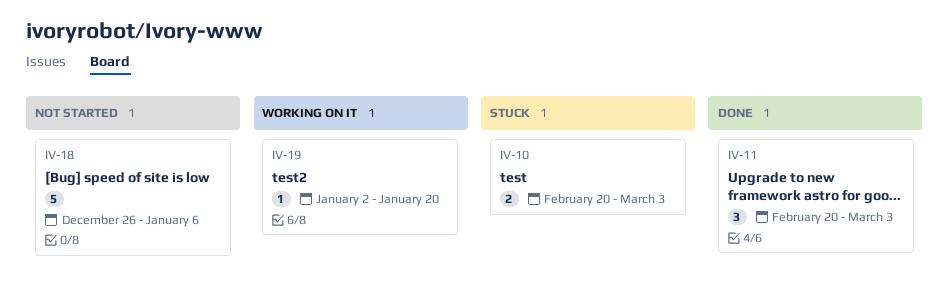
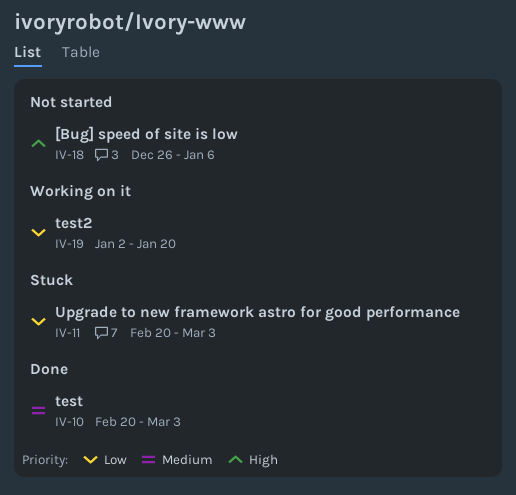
IV-10, status: Stuck -> Done
IV-11, status: Done -> Stuck

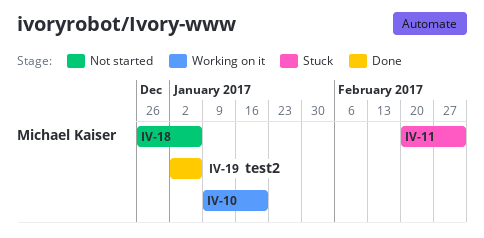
IV-10, status: Done -> Working on it
IV-10, start: Feb 20 -> Jan 9
IV-10, due: Mar 3 -> Jan 20
IV-19, status: Working on it -> Done
IV-19, due: Jan 20 -> Jan 6

